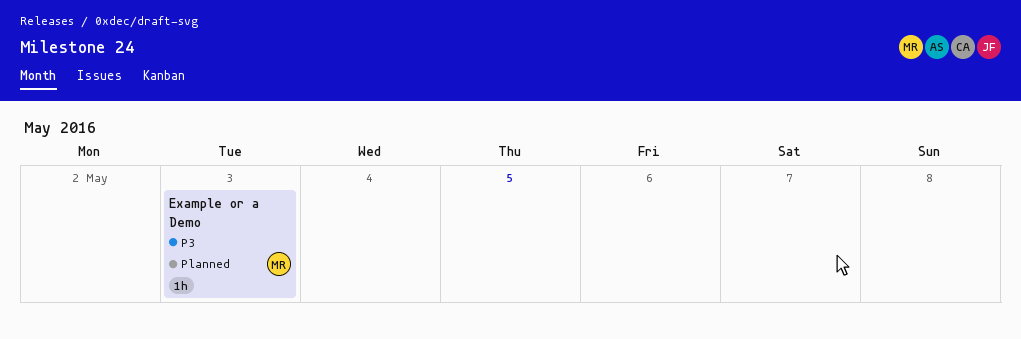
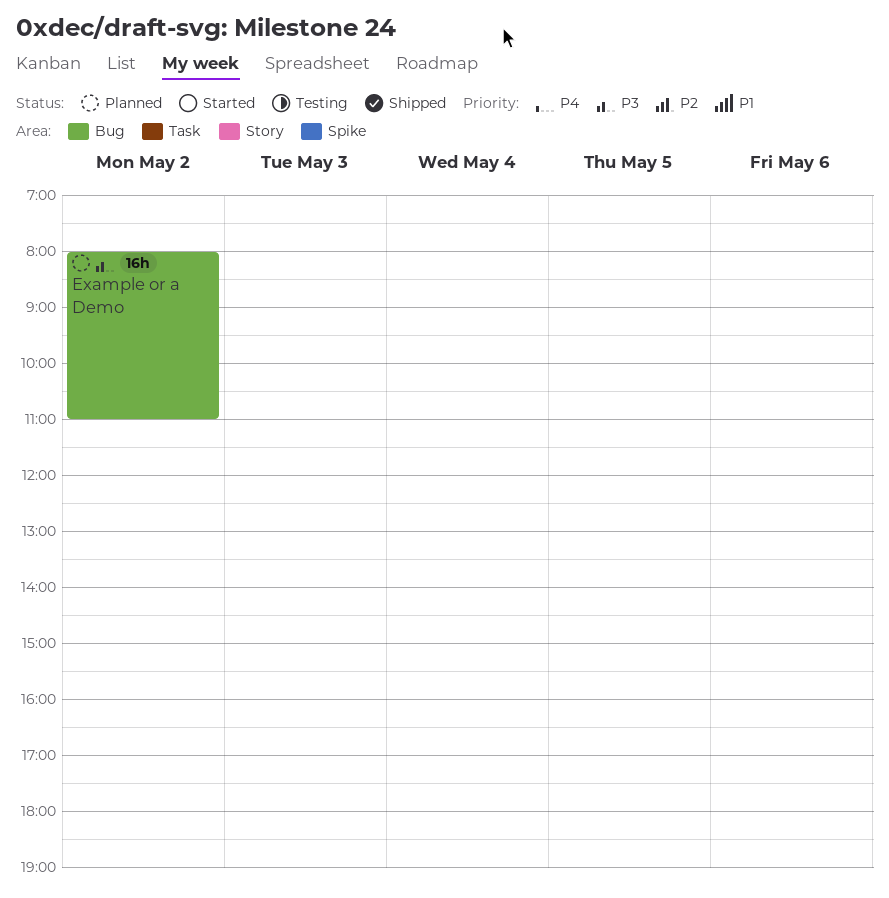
Example or a Demo, estimate: 1h -> 16h
Example or a Demo, day: May 3 -> May 2

